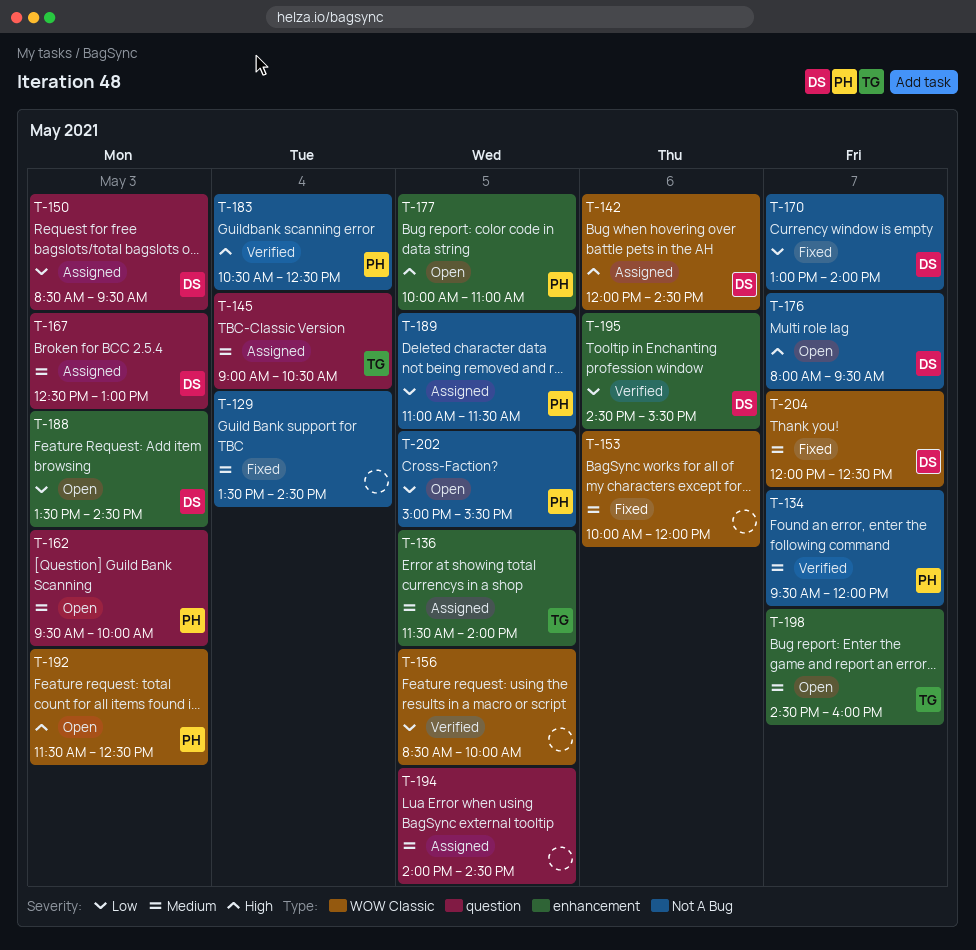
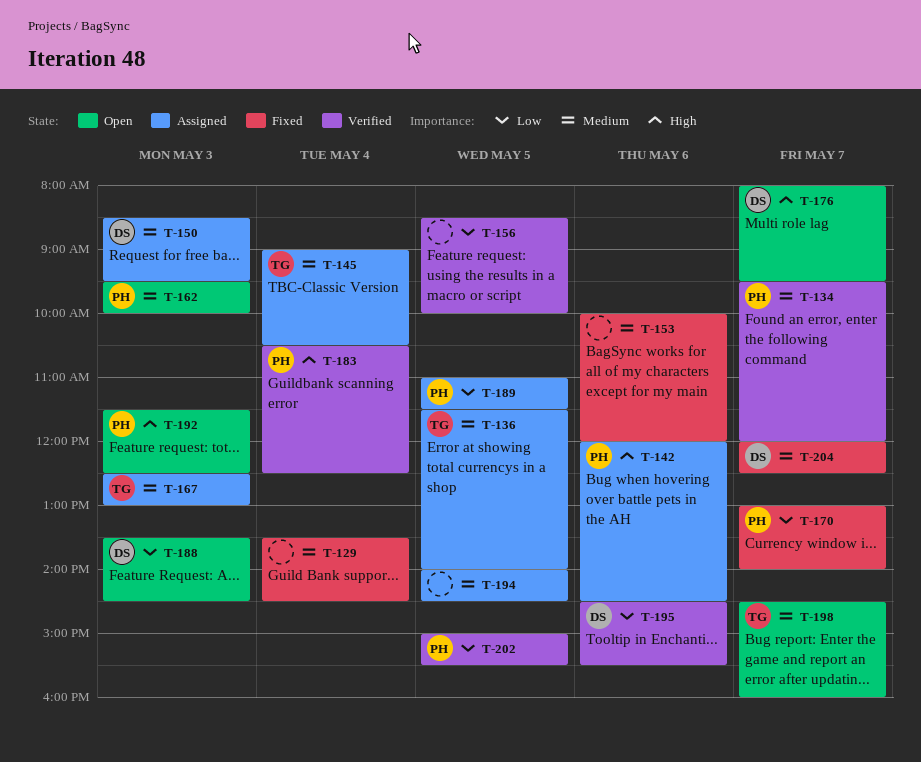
T-142, owner: DS -> PH
T-150, priority: Low -> Medium
T-167, owner: DS -> TG
T-170, owner: DS -> PH
T-177: present -> none
T-202, status: Open -> Verified

